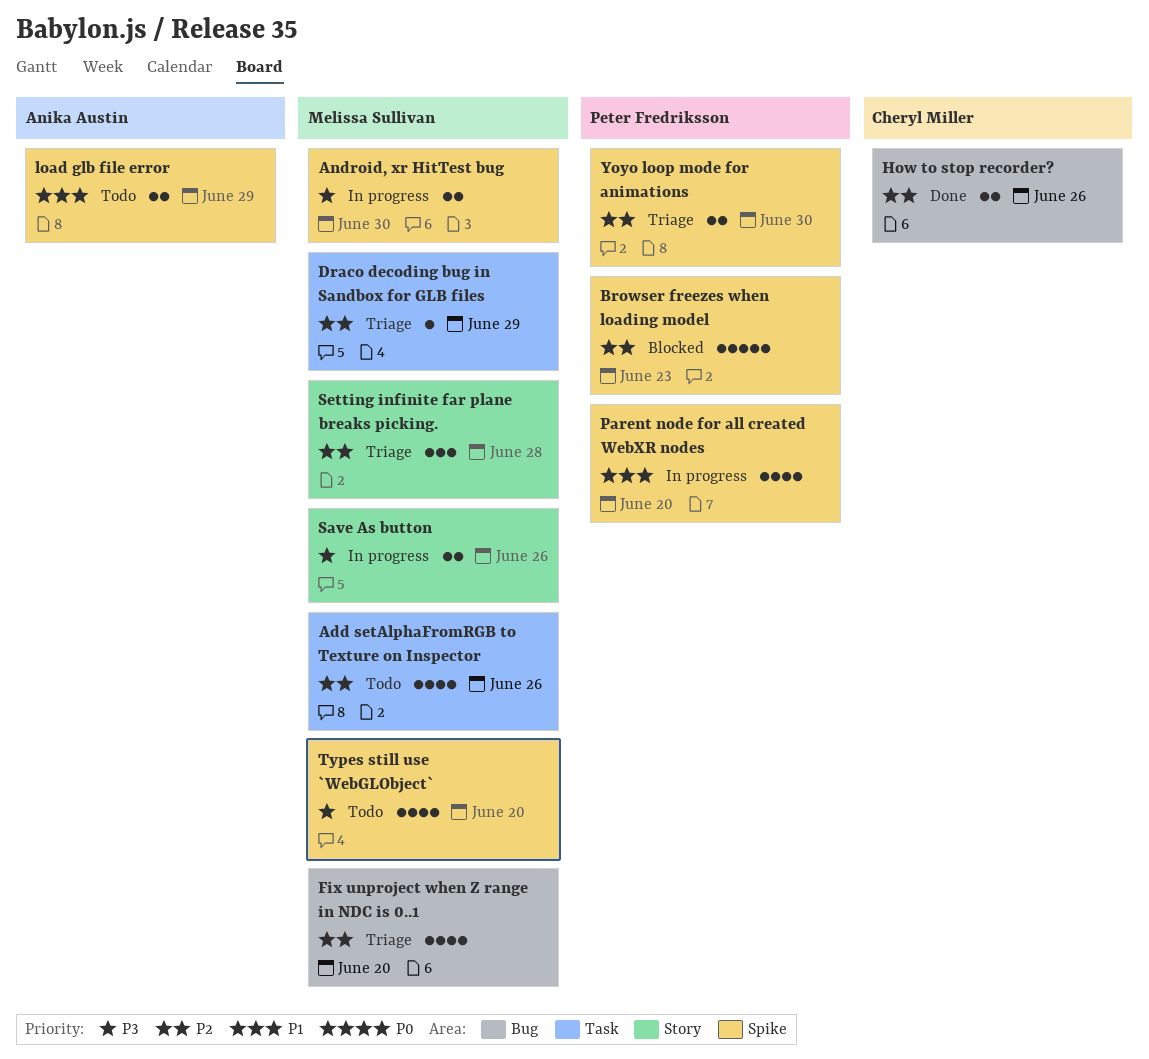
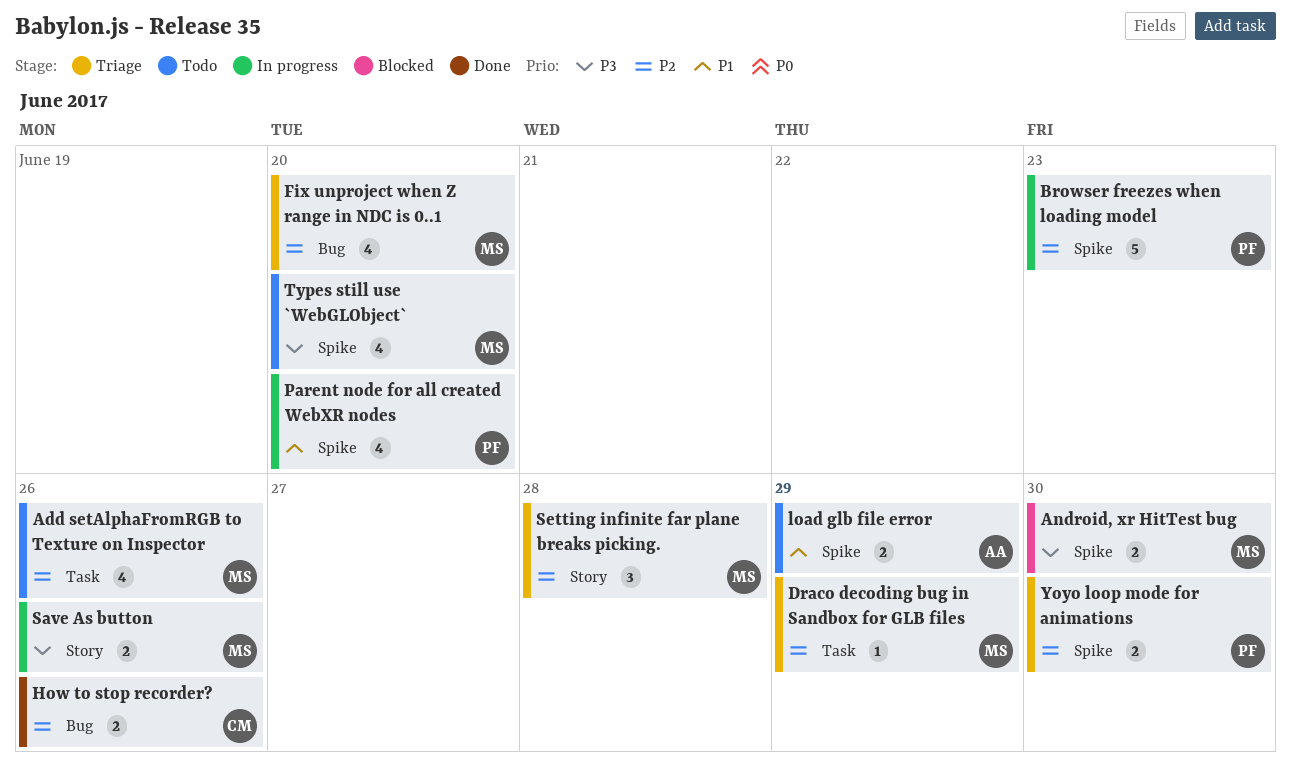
Android, xr HitTest bug, status: In progress -> Blocked
Browser freezes when loading model, status: Blocked -> In progress

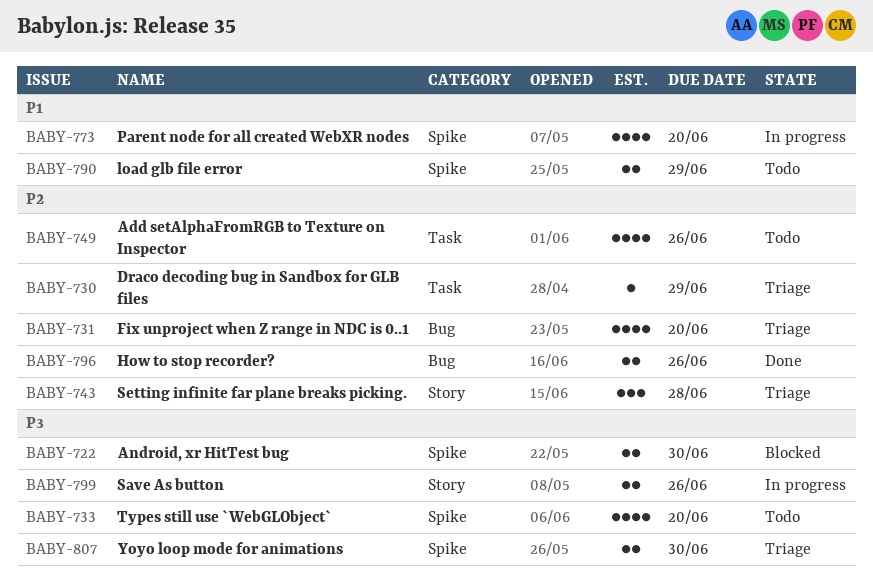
Browser freezes when loading model: present -> none
Yoyo loop mode for animations, priority: P2 -> P3

